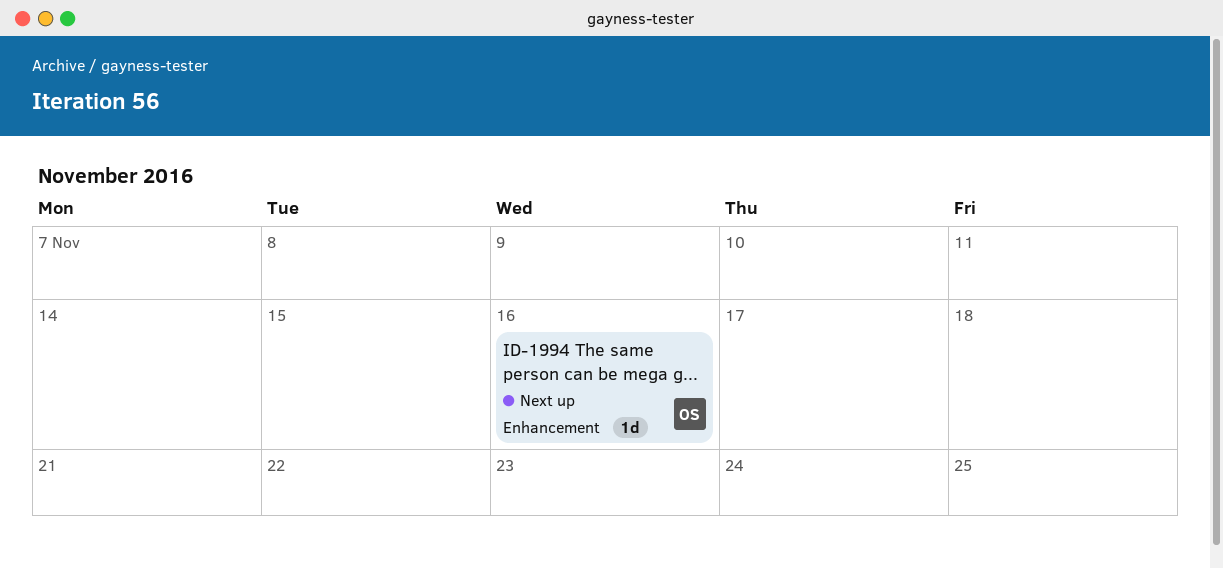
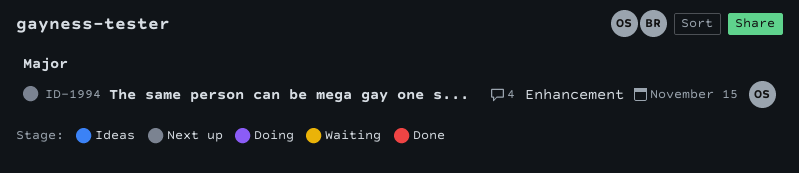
ID-1994, due: Nov 16 -> Nov 15

